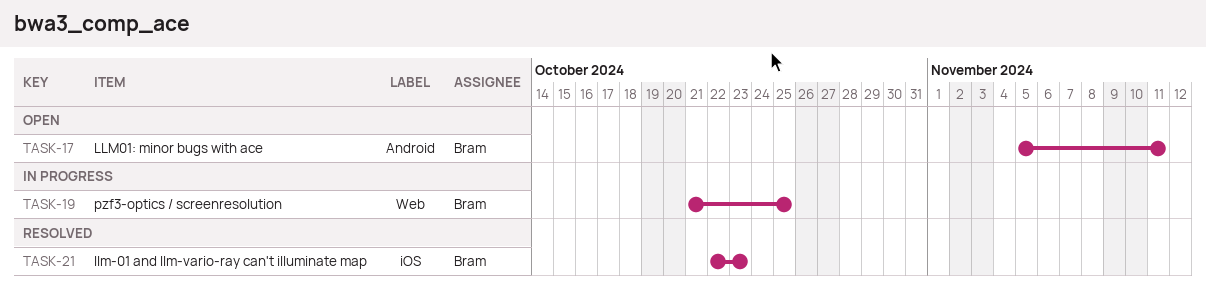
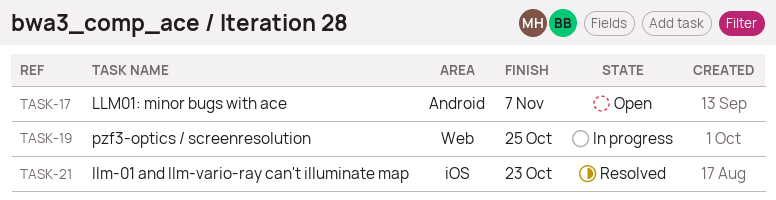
TASK-17, due: Nov 11 -> Nov 7

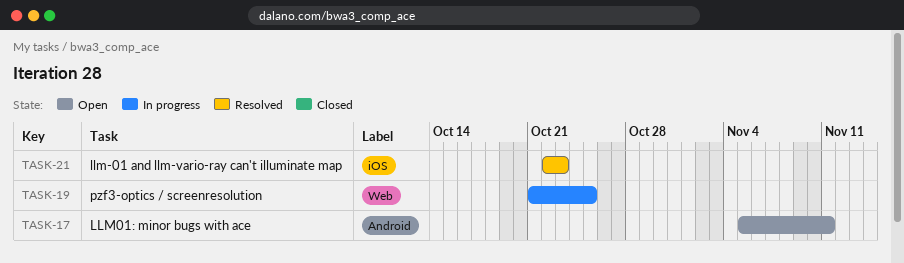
TASK-17, due: Nov 7 -> Nov 11

